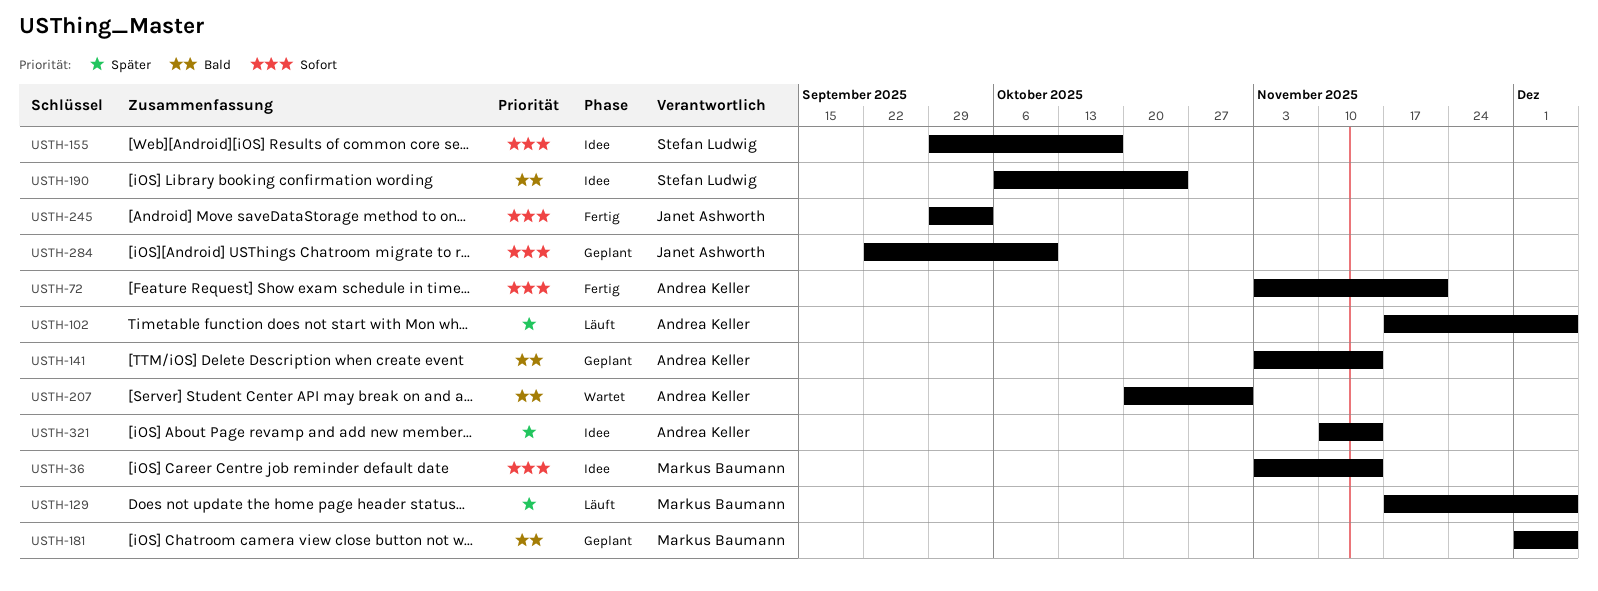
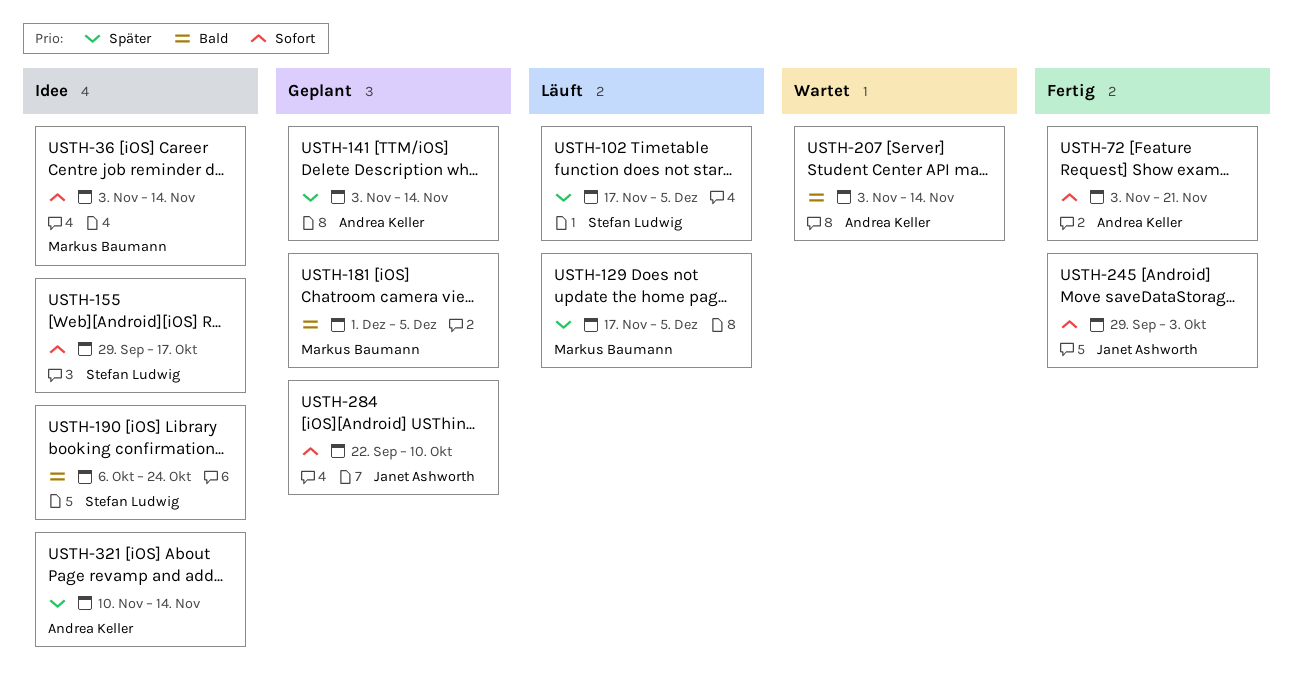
USTH-102, owner: Andrea Keller -> Stefan Ludwig
USTH-141, priority: Bald -> Später
USTH-207, start: Oct 20 -> Nov 3
USTH-207, due: Oct 31 -> Nov 14

